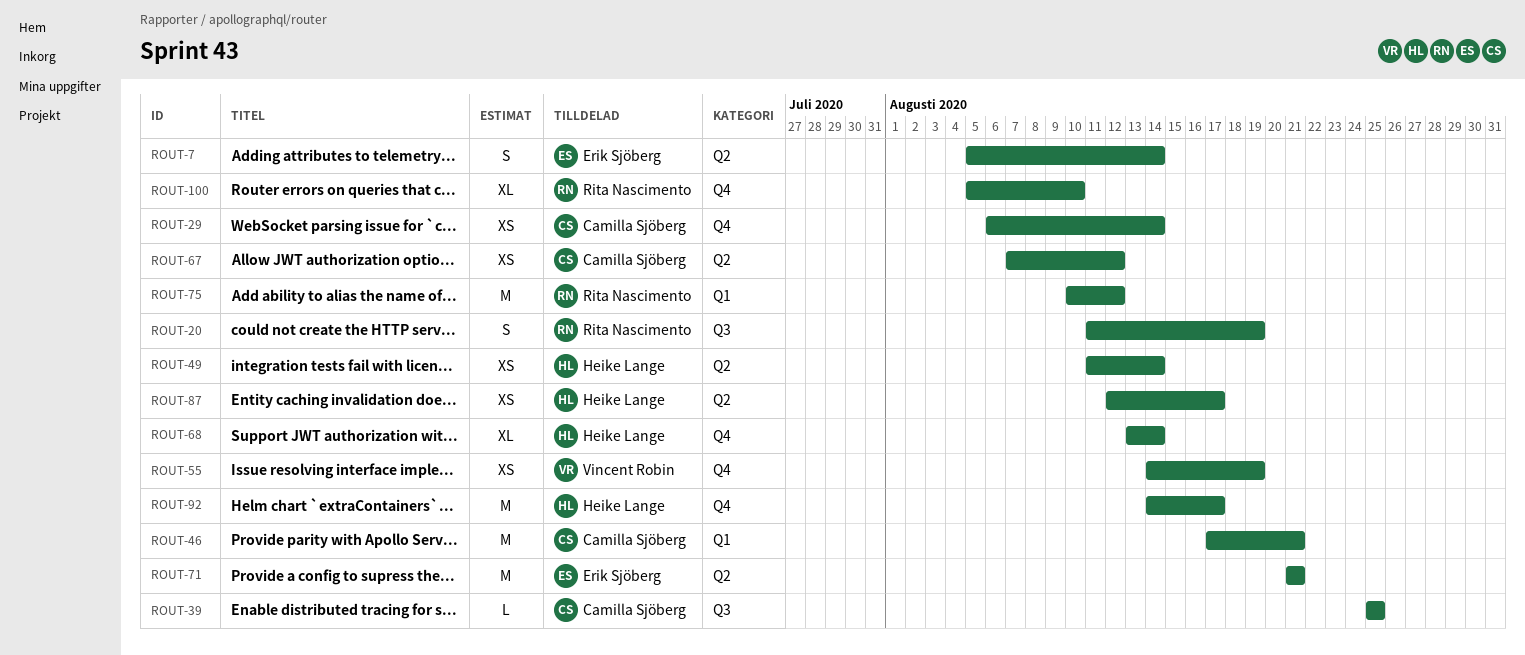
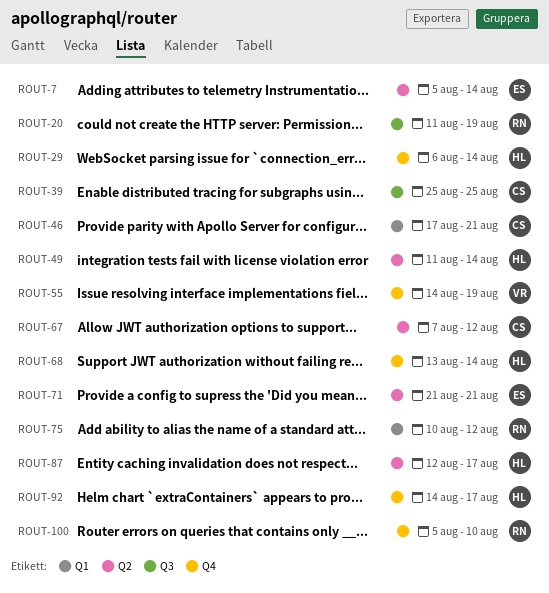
ROUT-29, owner: Camilla Sjöberg -> Heike Lange

